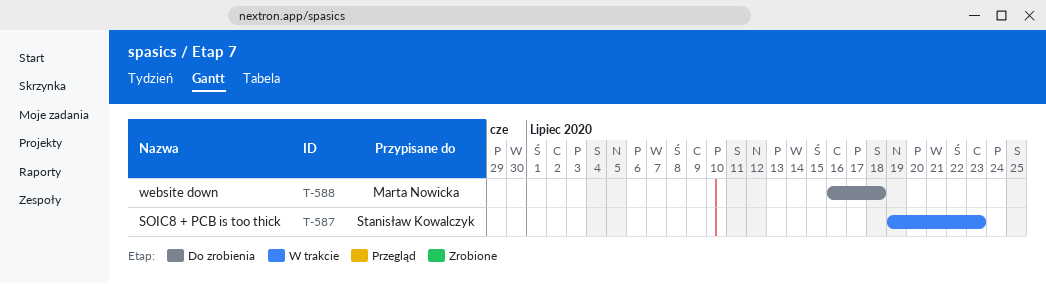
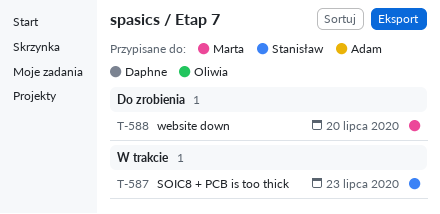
T-588, due: Jul 18 -> Jul 20

